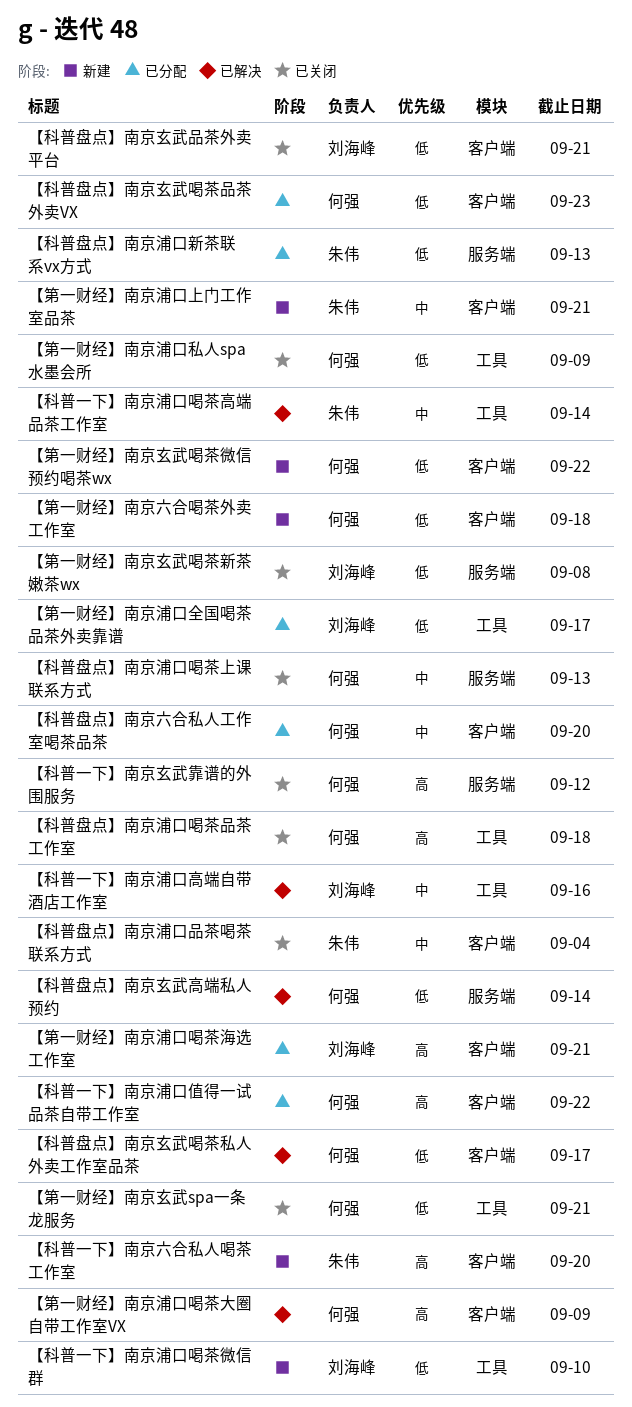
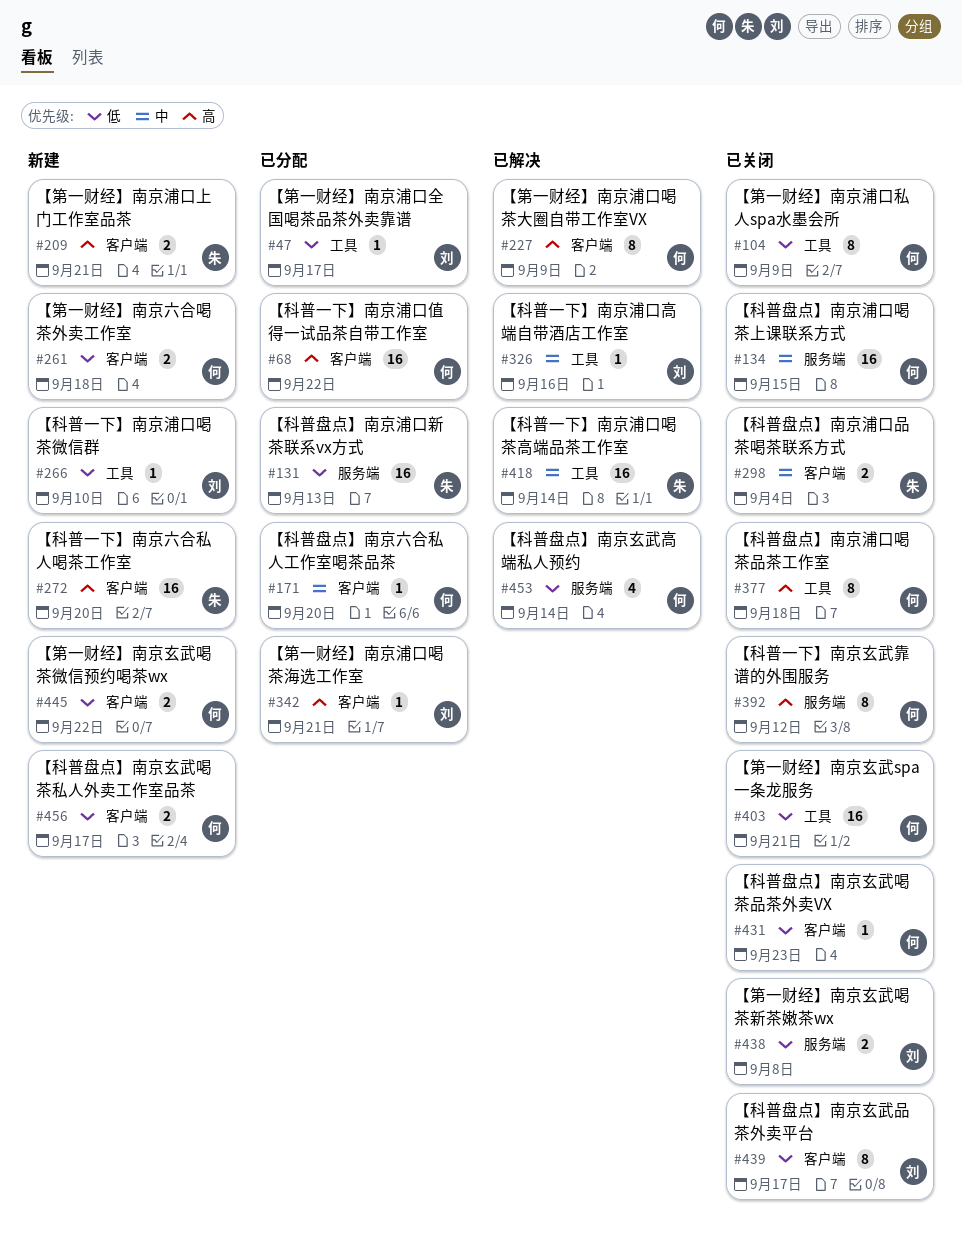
【科普盘点】南京浦口喝茶上课联系方式, due: Sep 13 -> Sep 15
【科普盘点】南京玄武品茶外卖平台, due: Sep 21 -> Sep 17
【科普盘点】南京玄武喝茶品茶外卖VX, status: 已分配 -> 已关闭
【科普盘点】南京玄武喝茶私人外卖工作室品茶, status: 已解决 -> 新建
【第一财经】南京浦口上门工作室品茶, priority: 中 -> 高

